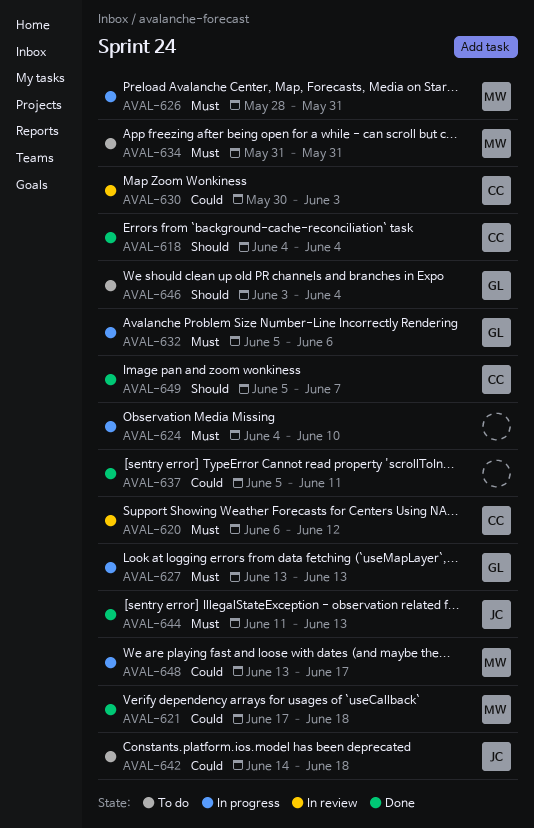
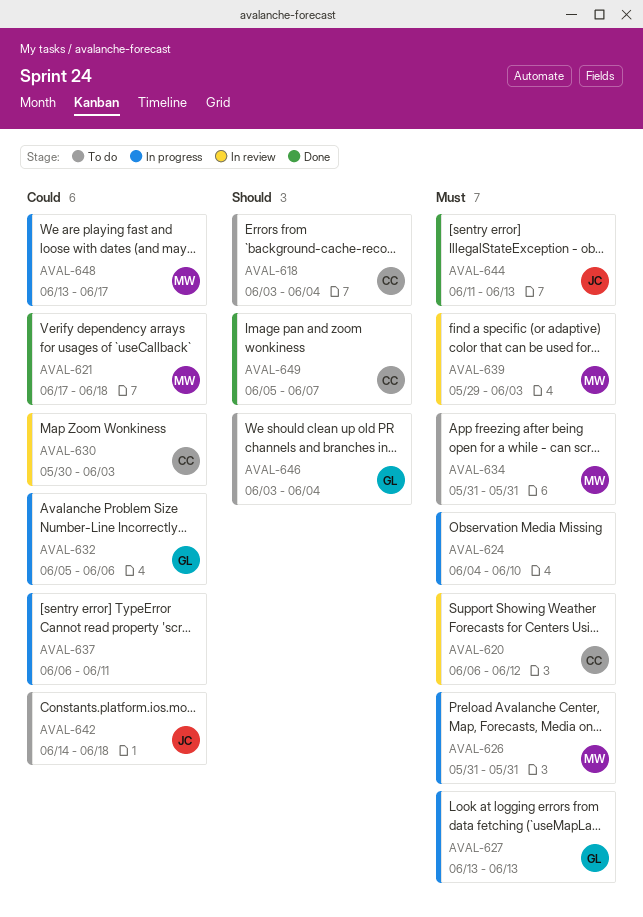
AVAL-618, status: Done -> To do
AVAL-618, start: Jun 4 -> Jun 3
AVAL-626, start: May 28 -> May 31
AVAL-632, priority: Must -> Could
AVAL-637, status: Done -> In progress
AVAL-637, start: Jun 5 -> Jun 6
AVAL-639: none -> present

